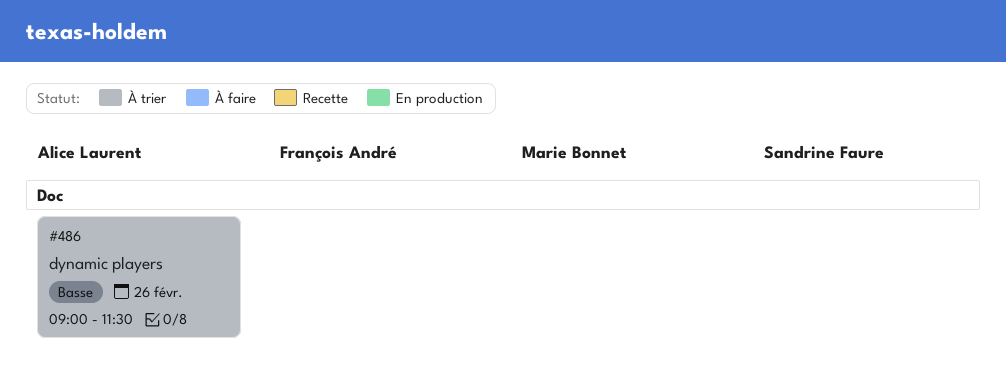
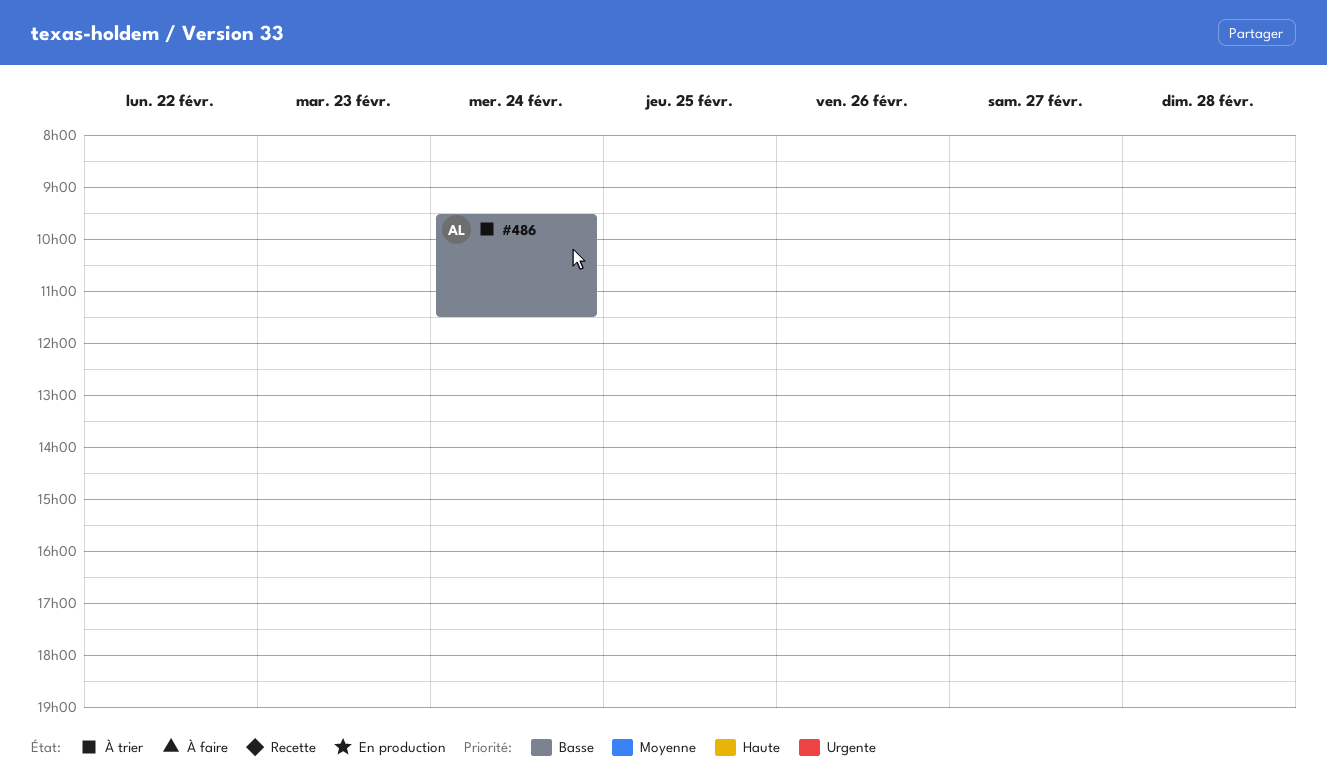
#486, day: Feb 26 -> Feb 24
#486, begins: 09:00 -> 09:30

